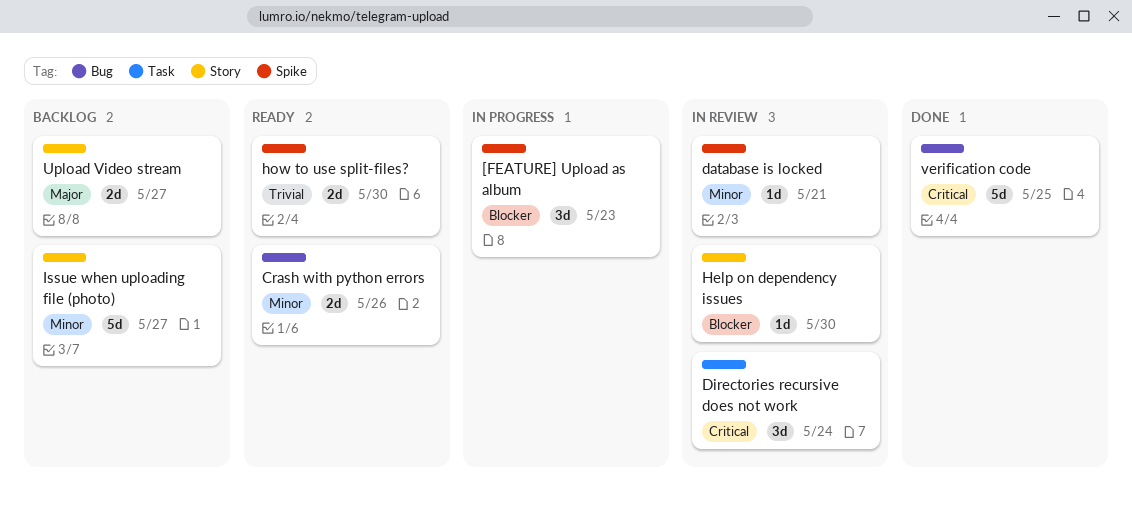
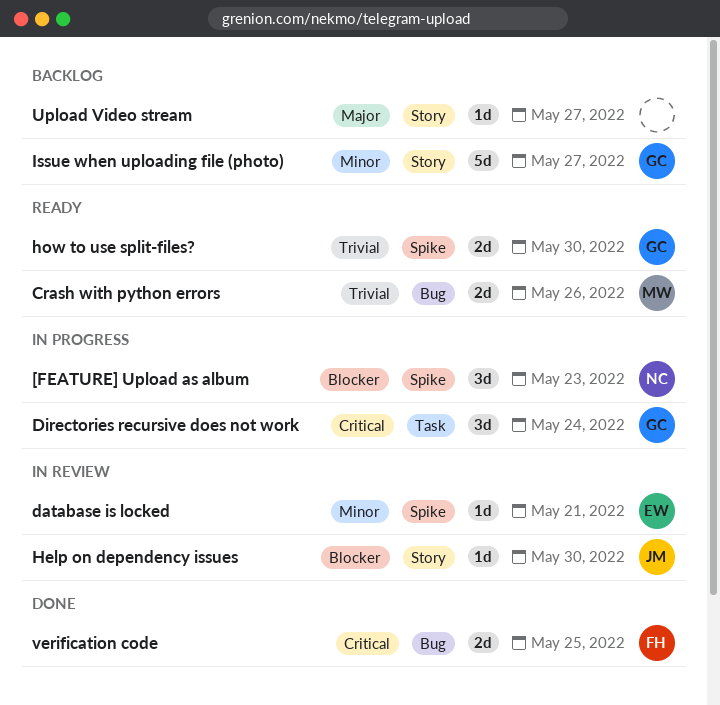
Crash with python errors, priority: Minor -> Trivial
Directories recursive does not work, status: In review -> In progress
Upload Video stream, estimate: 2d -> 1d
verification code, estimate: 5d -> 2d

